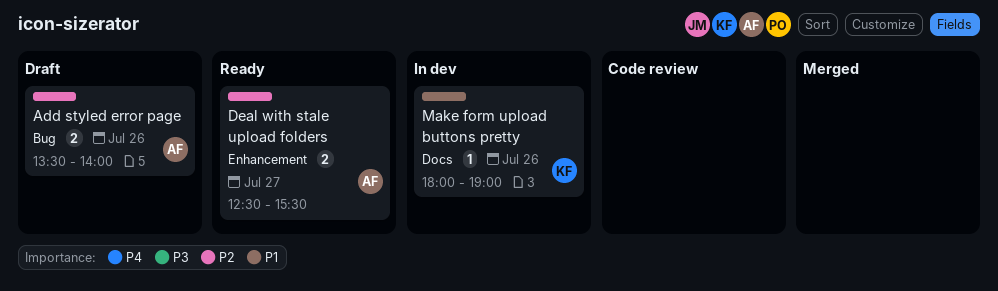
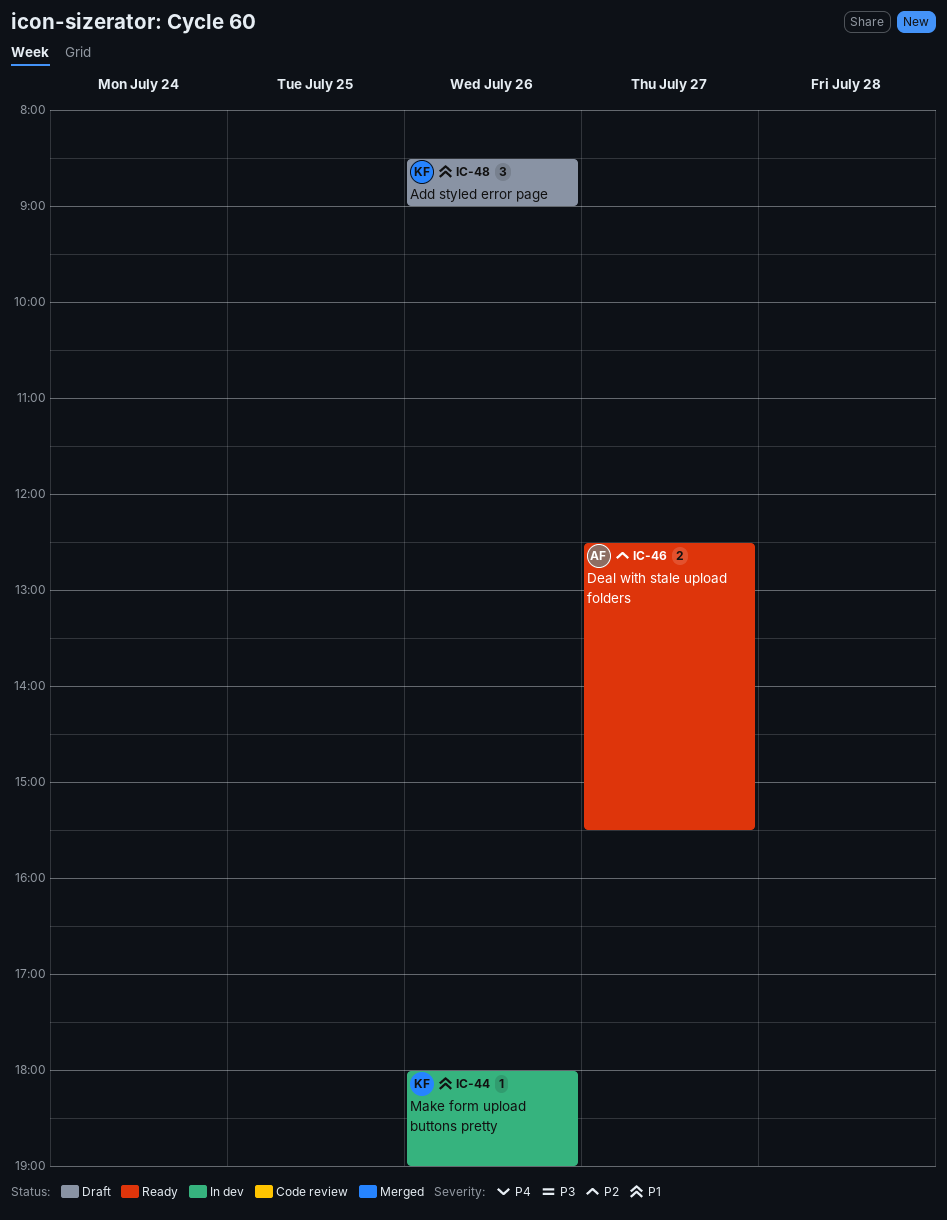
Add styled error page, owner: AF -> KF
Add styled error page, priority: P2 -> P1
Add styled error page, estimate: 2 -> 3
Add styled error page, begins: 13:30 -> 08:30
Add styled error page, ends: 14:00 -> 09:00

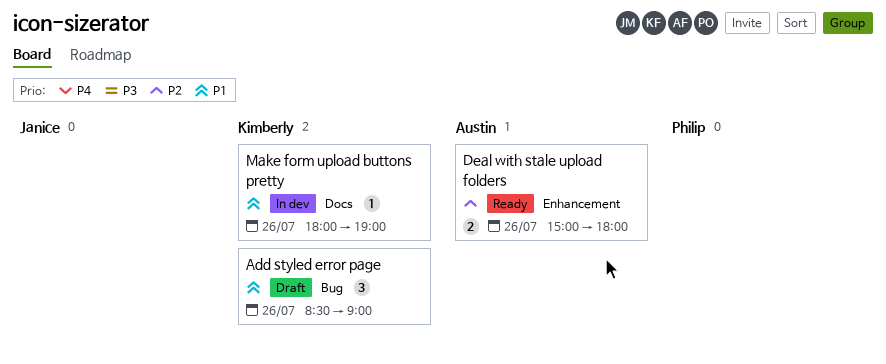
Deal with stale upload folders, day: Jul 27 -> Jul 26
Deal with stale upload folders, begins: 12:30 -> 15:00
Deal with stale upload folders, ends: 15:30 -> 18:00

